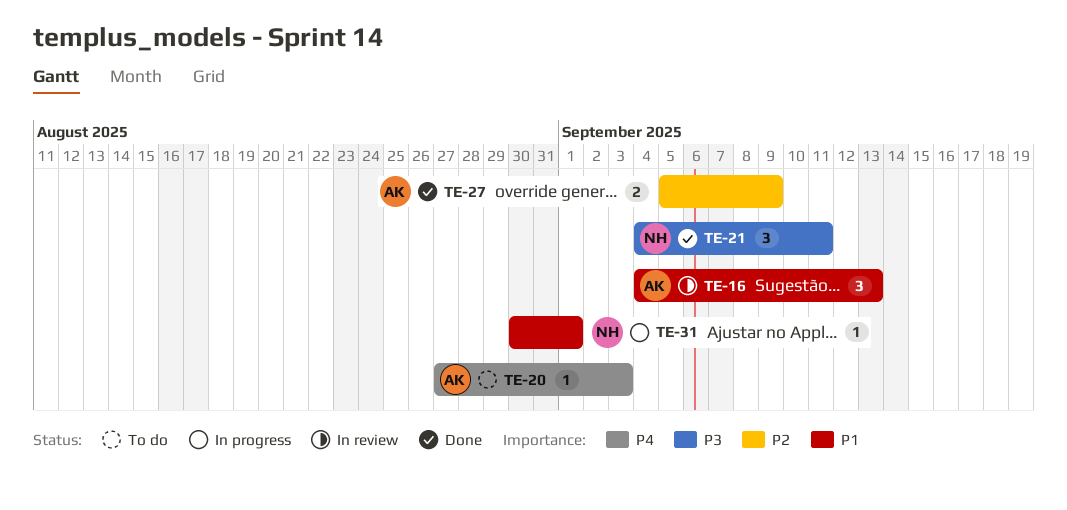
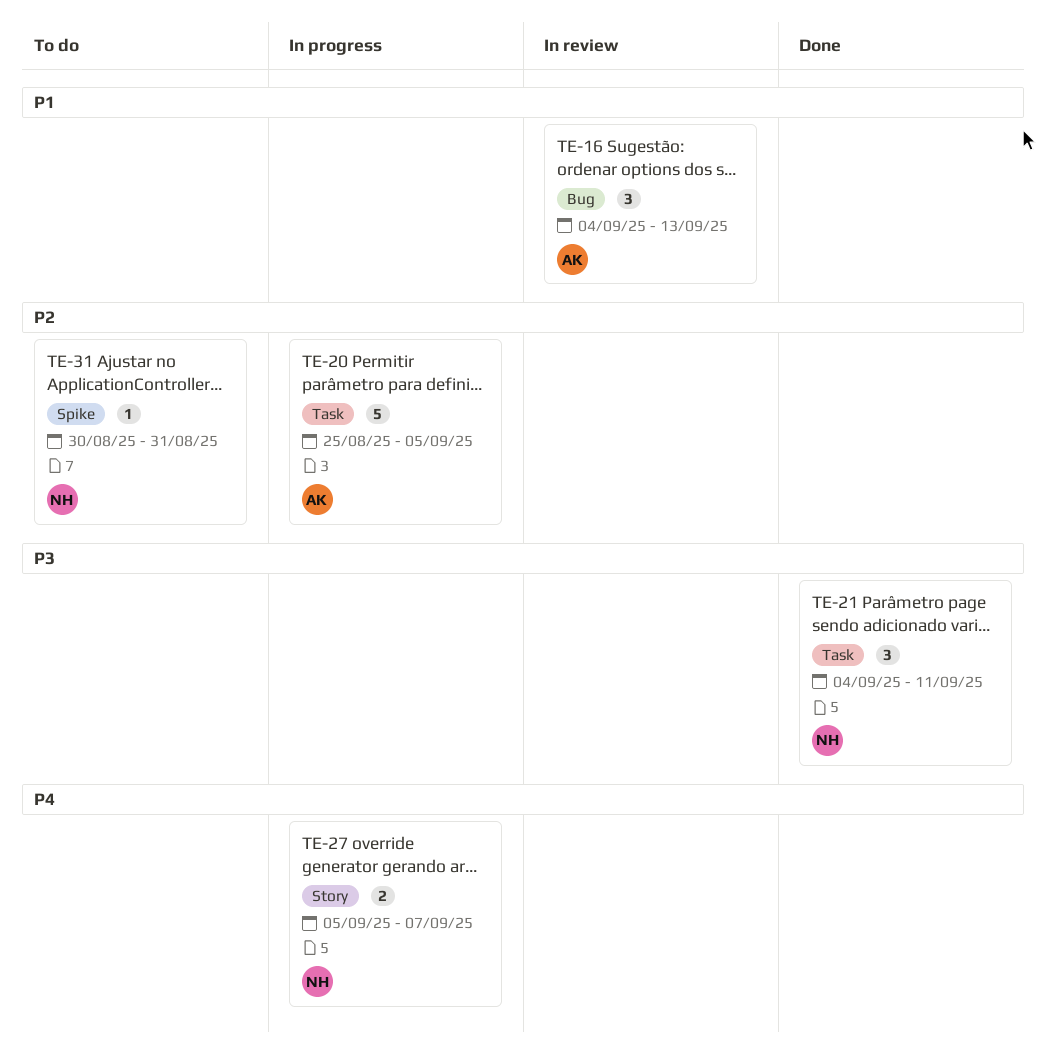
TE-20, status: To do -> In progress
TE-20, priority: P4 -> P2
TE-20, estimate: 1 -> 5
TE-20, start: Aug 27 -> Aug 25
TE-20, due: Sep 3 -> Sep 5
TE-27, status: Done -> In progress
TE-27, owner: AK -> NH
TE-27, priority: P2 -> P4
TE-27, due: Sep 9 -> Sep 7
TE-31, status: In progress -> To do
TE-31, priority: P1 -> P2
TE-31, due: Sep 1 -> Aug 31

